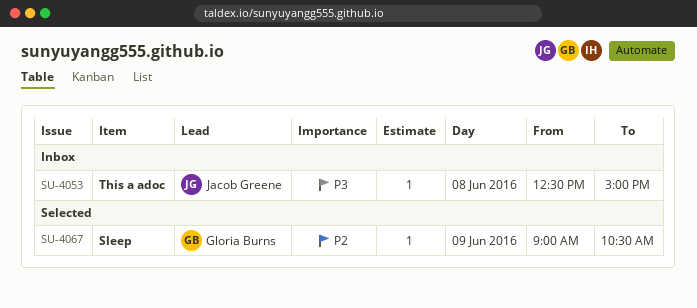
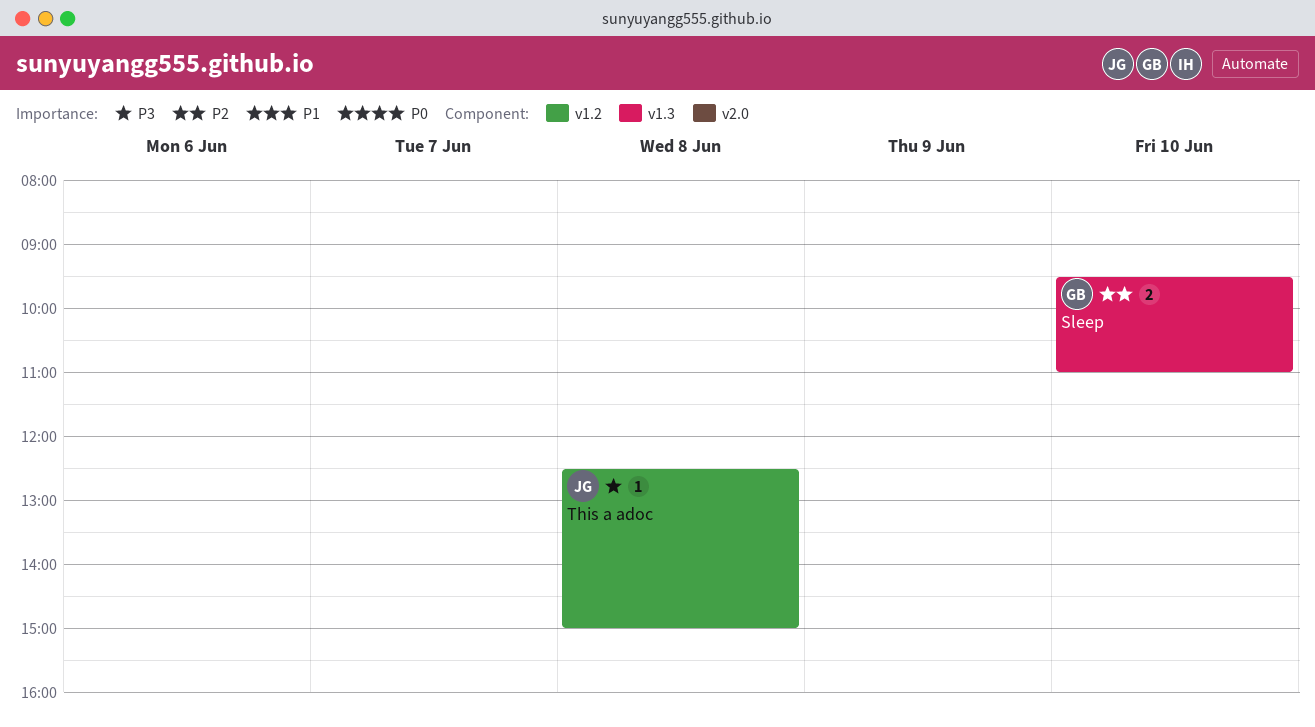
Sleep, estimate: 1 -> 2
Sleep, day: Jun 9 -> Jun 10
Sleep, begins: 09:00 -> 09:30
Sleep, ends: 10:30 -> 11:00

